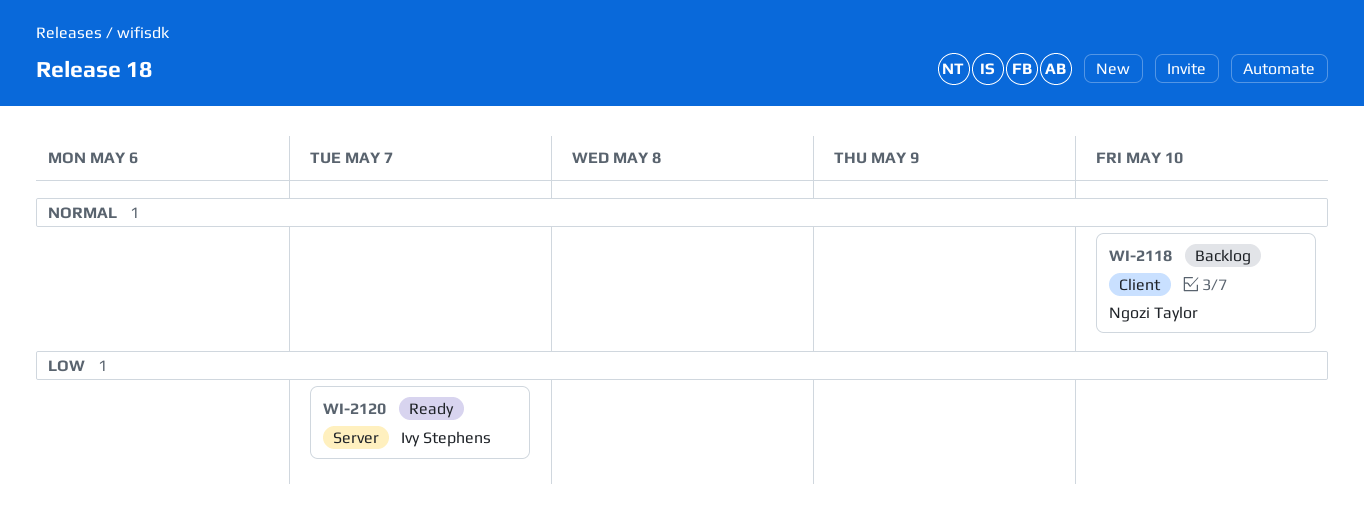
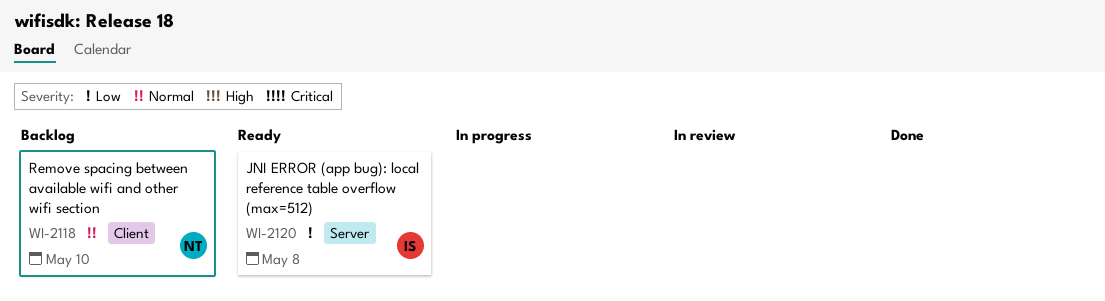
WI-2120, due: May 7 -> May 8

